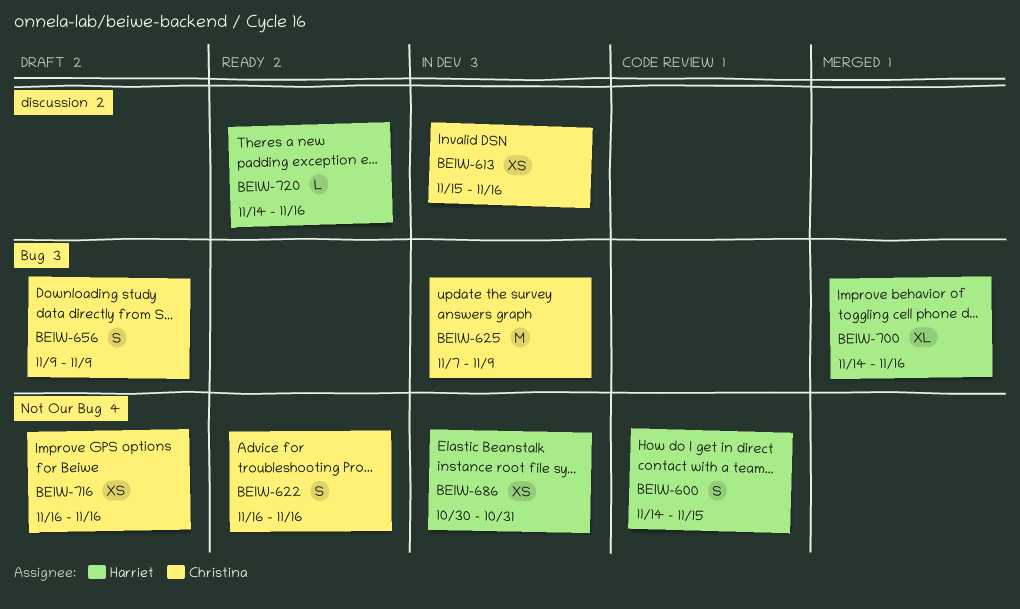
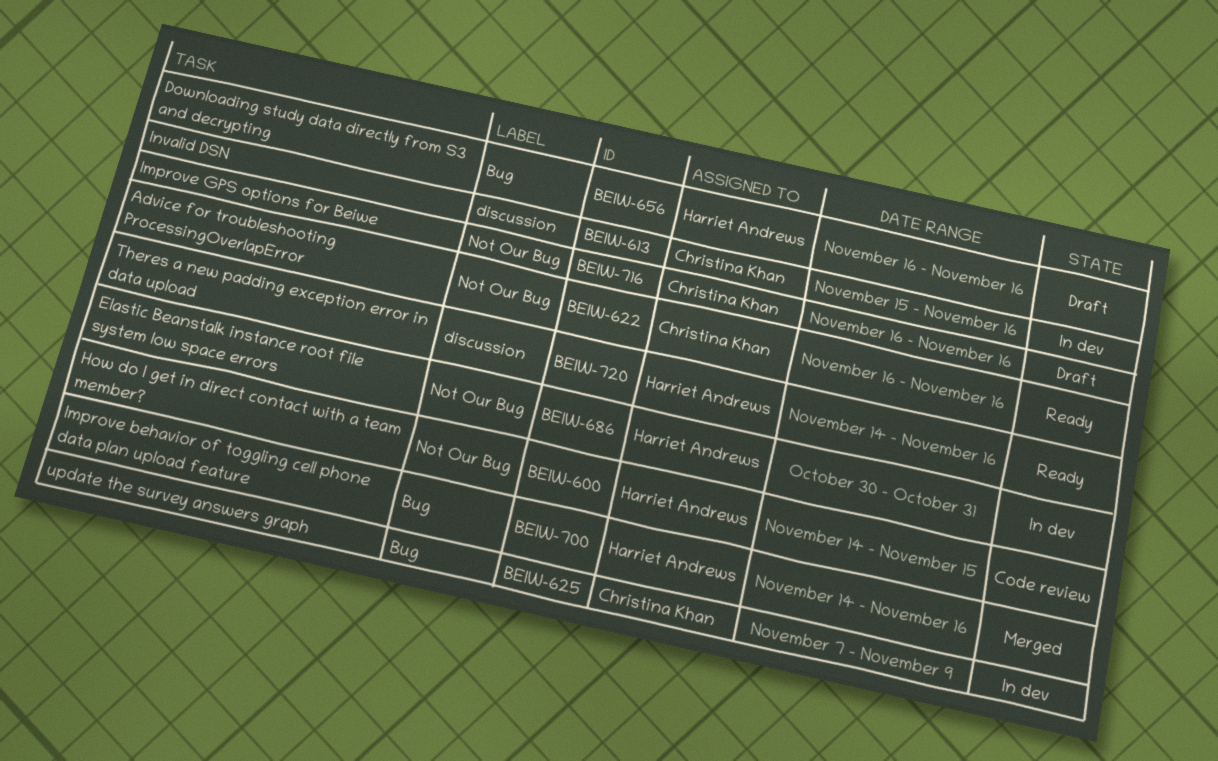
BEIW-656, owner: Christina Khan -> Harriet Andrews
BEIW-656, start: Nov 9 -> Nov 16
BEIW-656, due: Nov 9 -> Nov 16

